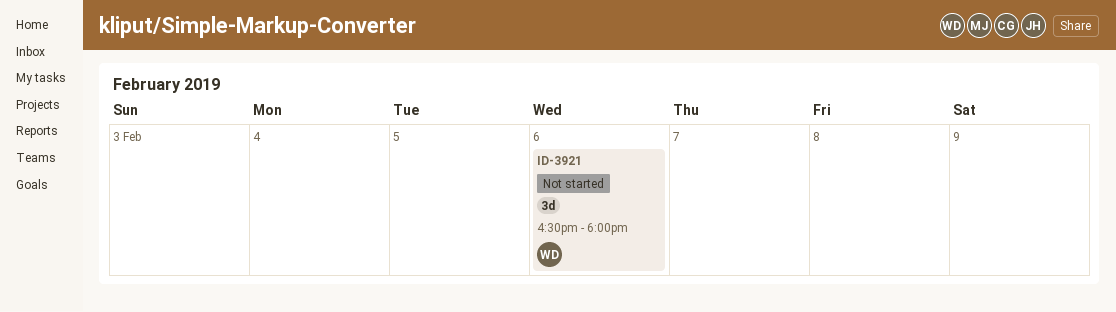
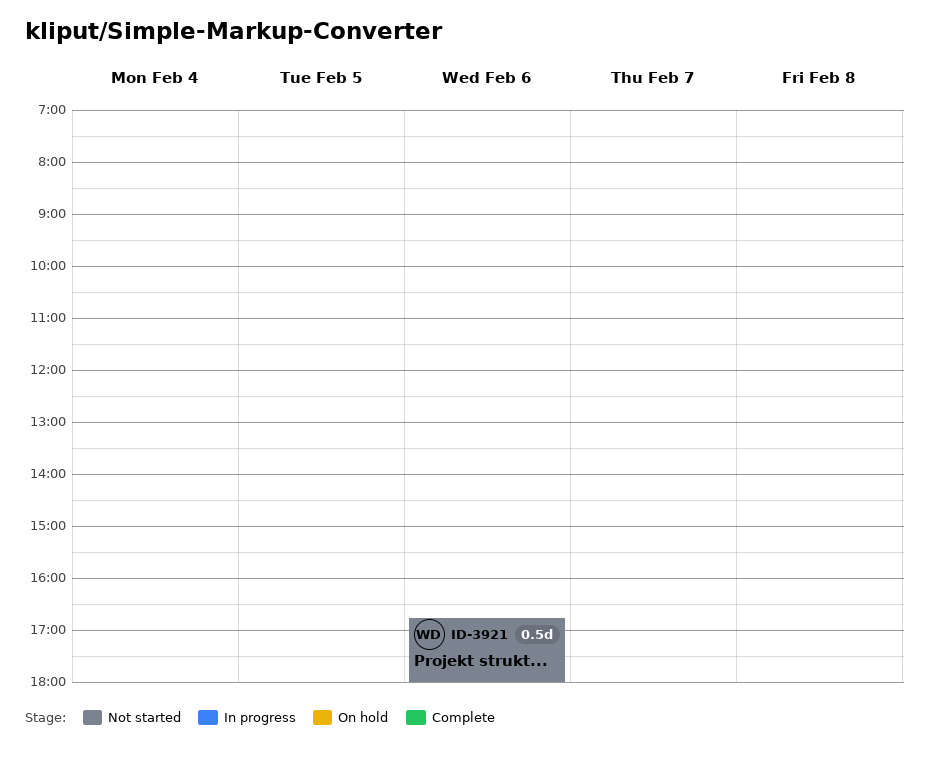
ID-3921, estimate: 3d -> 0.5d
ID-3921, begins: 16:30 -> 16:45

